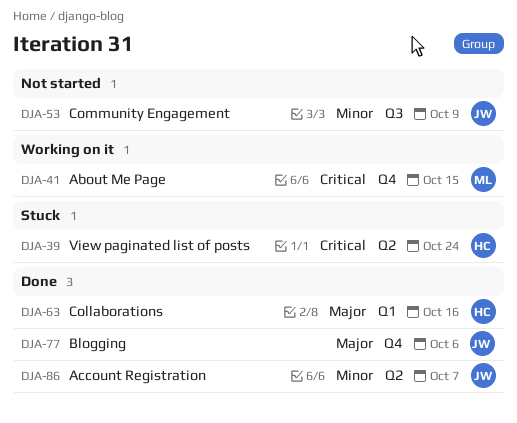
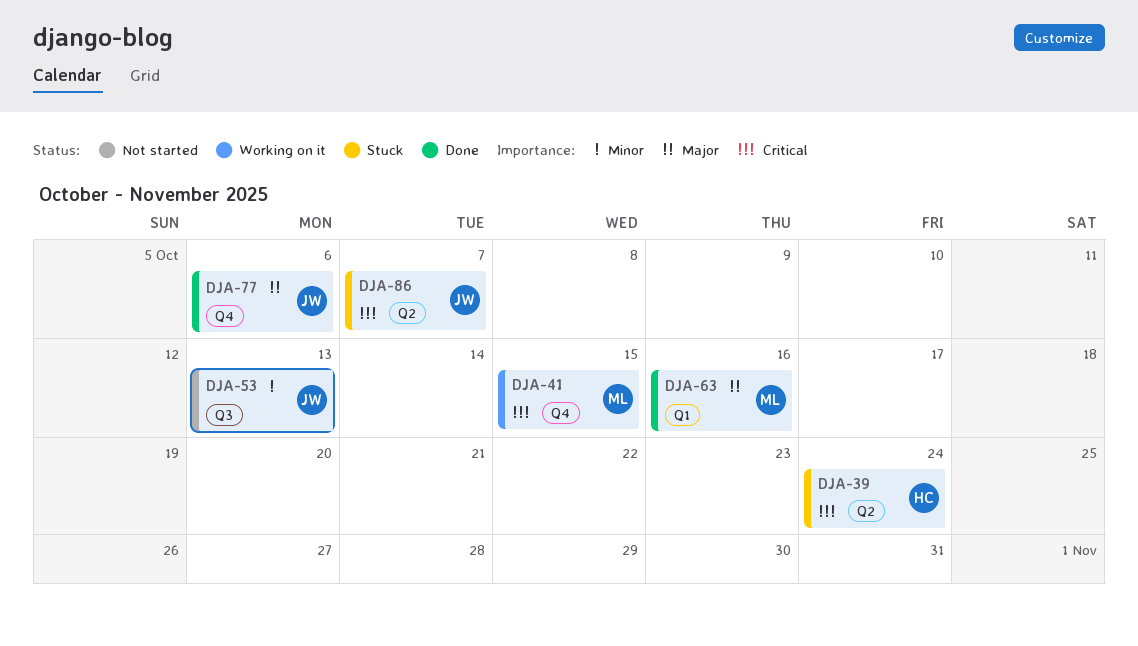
DJA-53, due: Oct 9 -> Oct 13
DJA-63, owner: HC -> ML
DJA-86, status: Done -> Stuck
DJA-86, priority: Minor -> Critical

